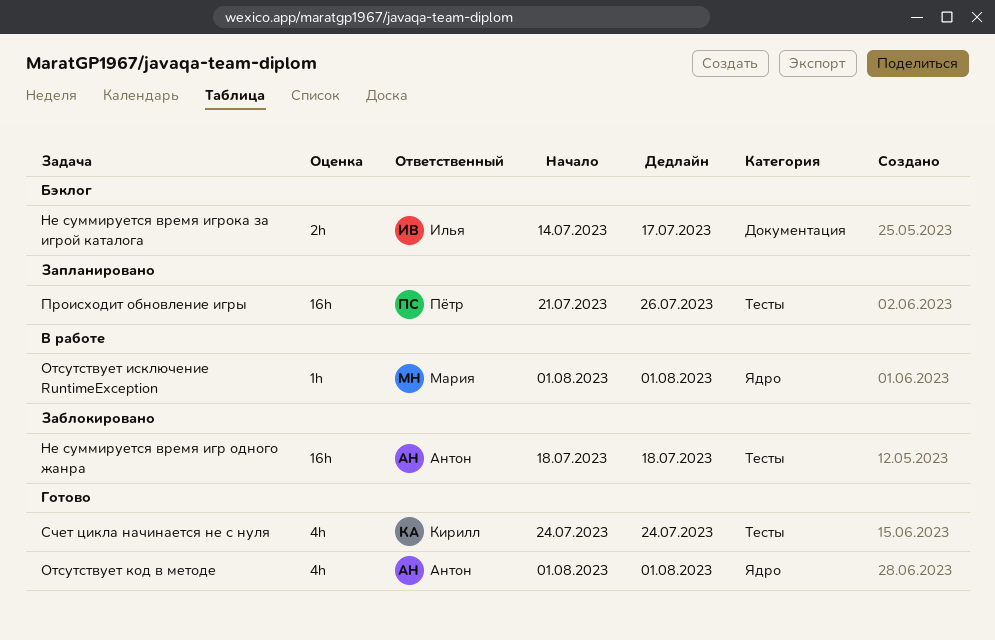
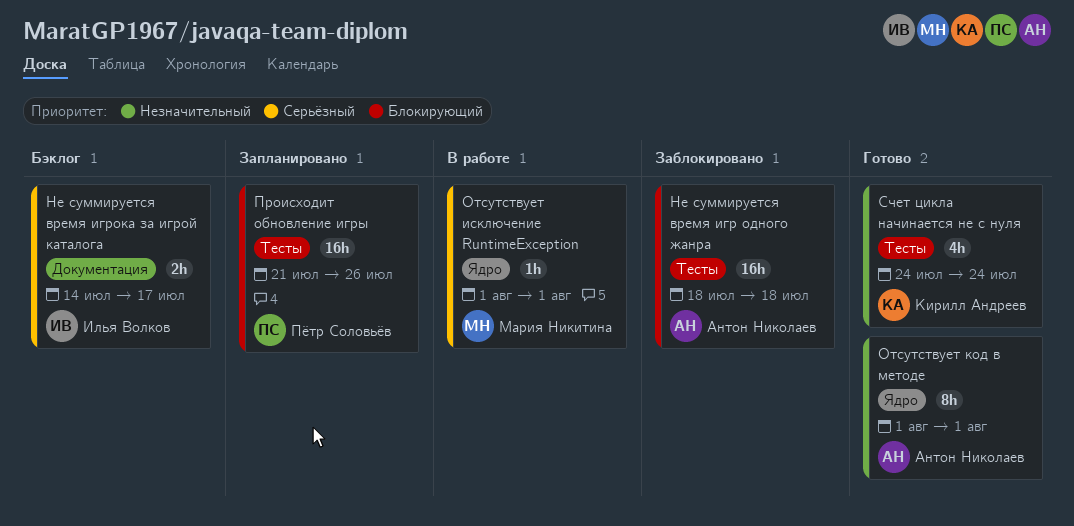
Отсутствует код в методе, estimate: 4h -> 8h

